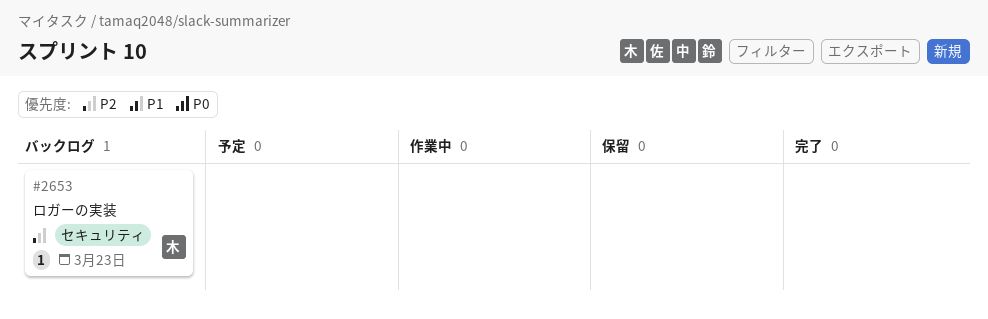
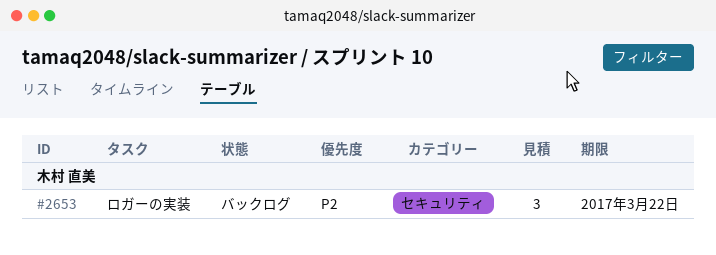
#2653, estimate: 1 -> 3
#2653, due: Mar 23 -> Mar 22

